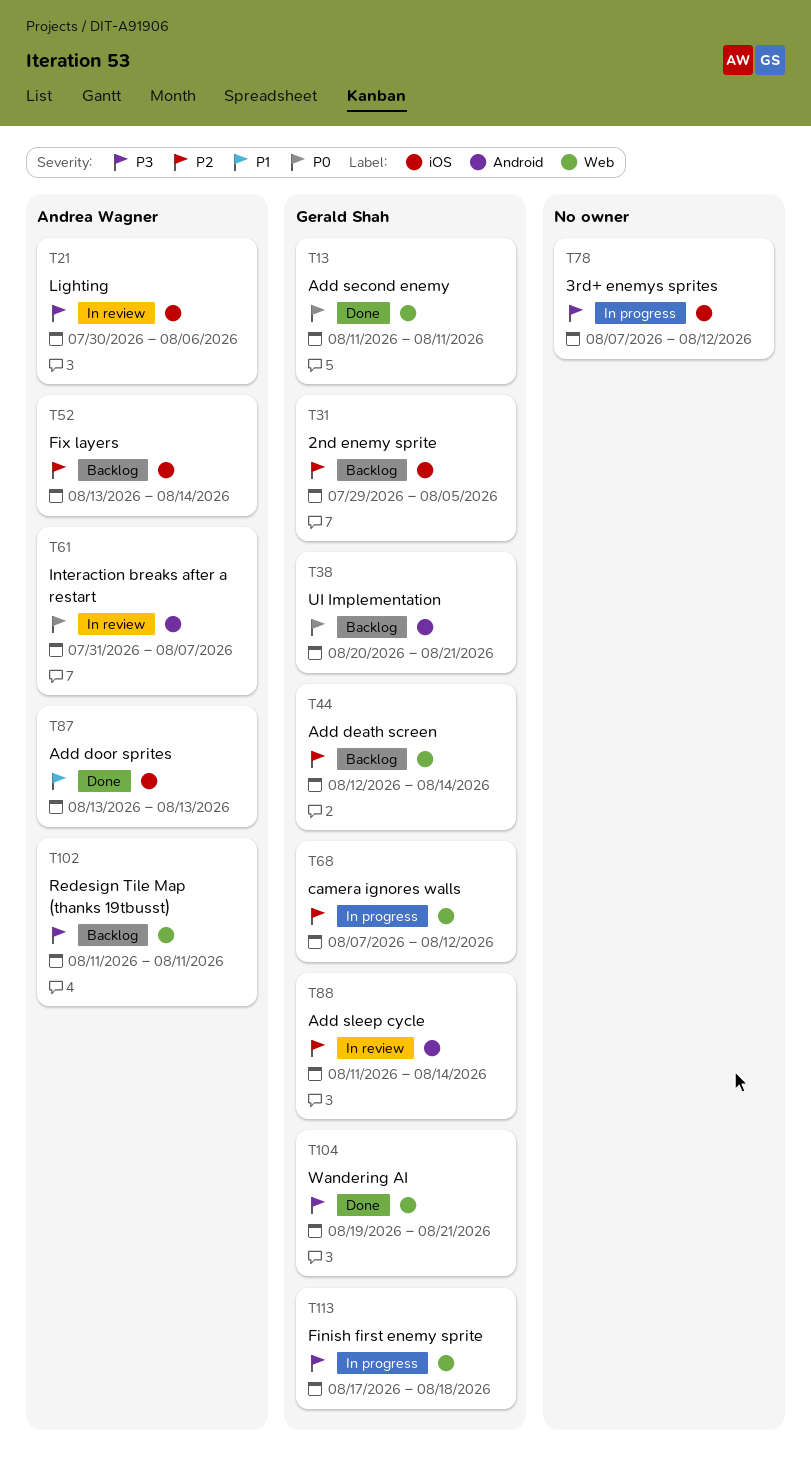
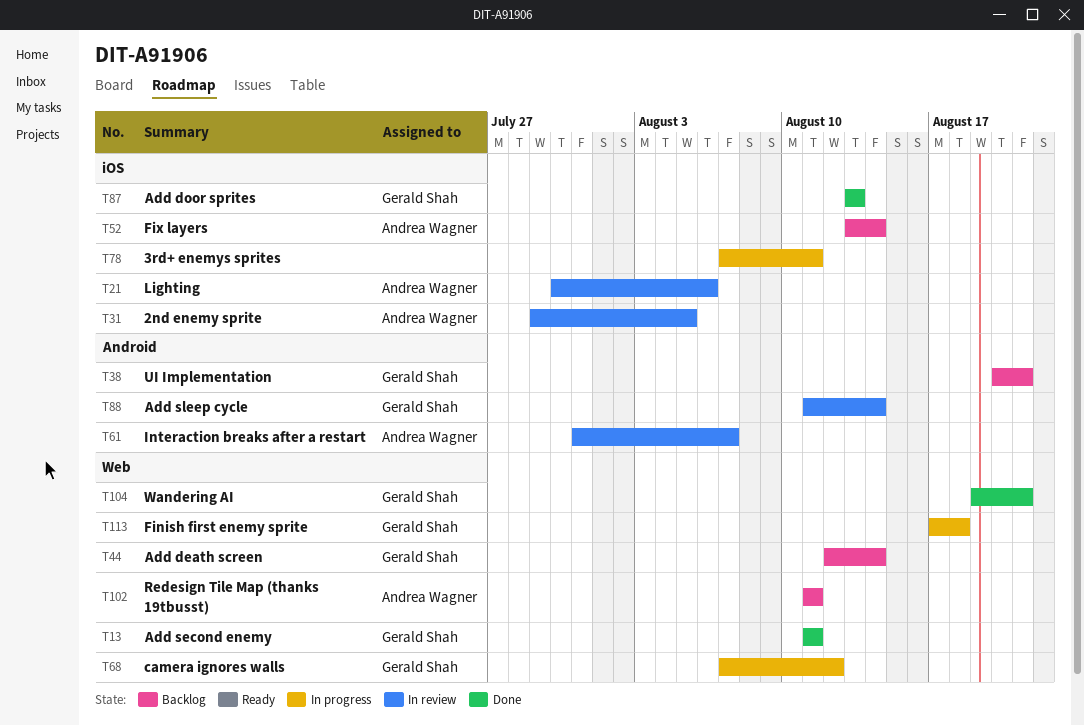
T31, status: Backlog -> In review
T31, owner: Gerald Shah -> Andrea Wagner
T78, due: Aug 12 -> Aug 11
T87, owner: Andrea Wagner -> Gerald Shah

